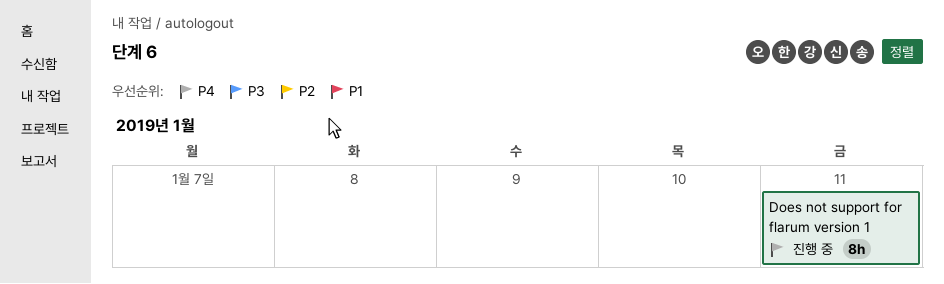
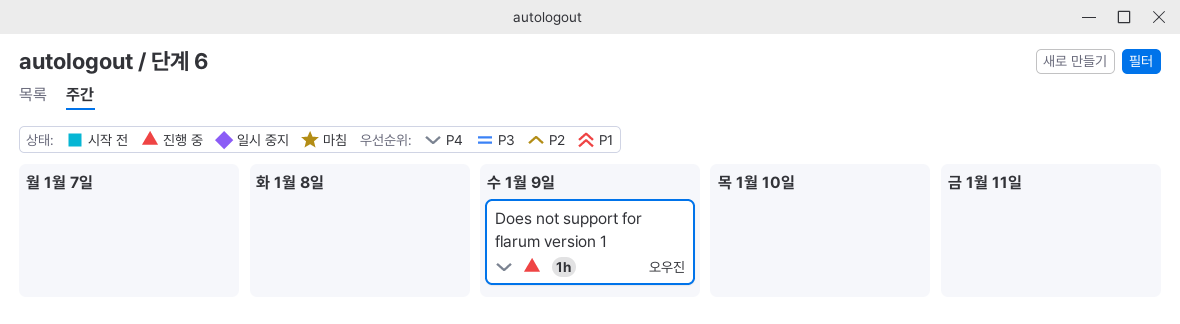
Does not support for flarum version 1, estimate: 8h -> 1h
Does not support for flarum version 1, due: Jan 11 -> Jan 9

